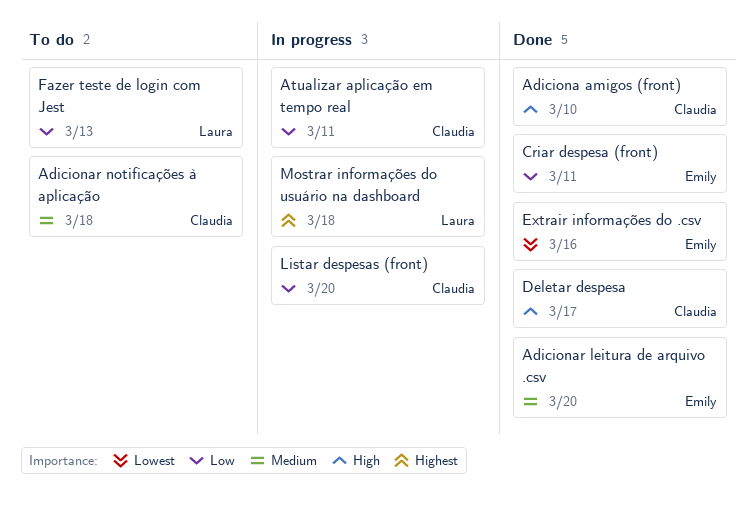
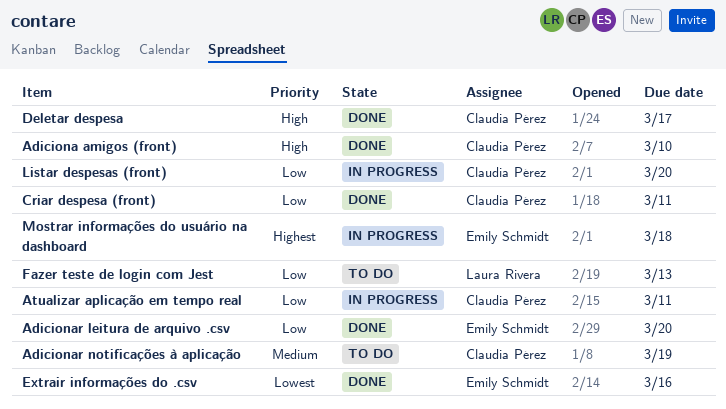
Adicionar leitura de arquivo .csv, priority: Medium -> Low
Adicionar notificações à aplicação, due: Mar 18 -> Mar 19
Criar despesa (front), owner: Emily Schmidt -> Claudia Pérez
Mostrar informações do usuário na dashboard, owner: Laura Rivera -> Emily Schmidt

